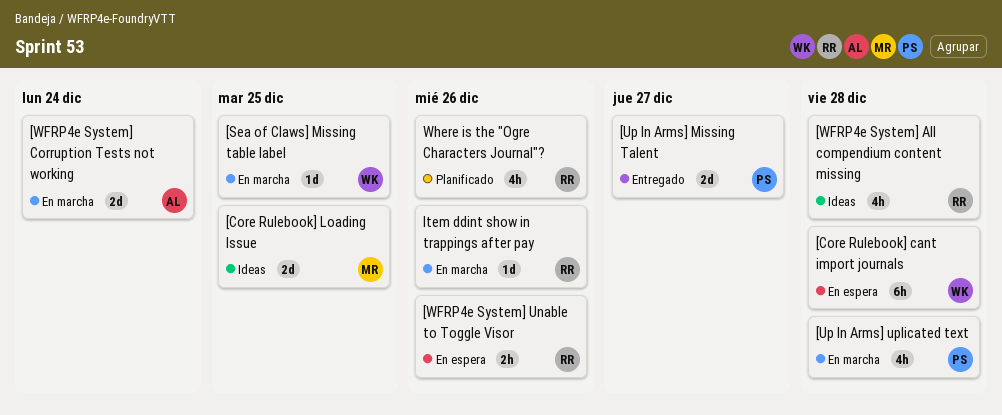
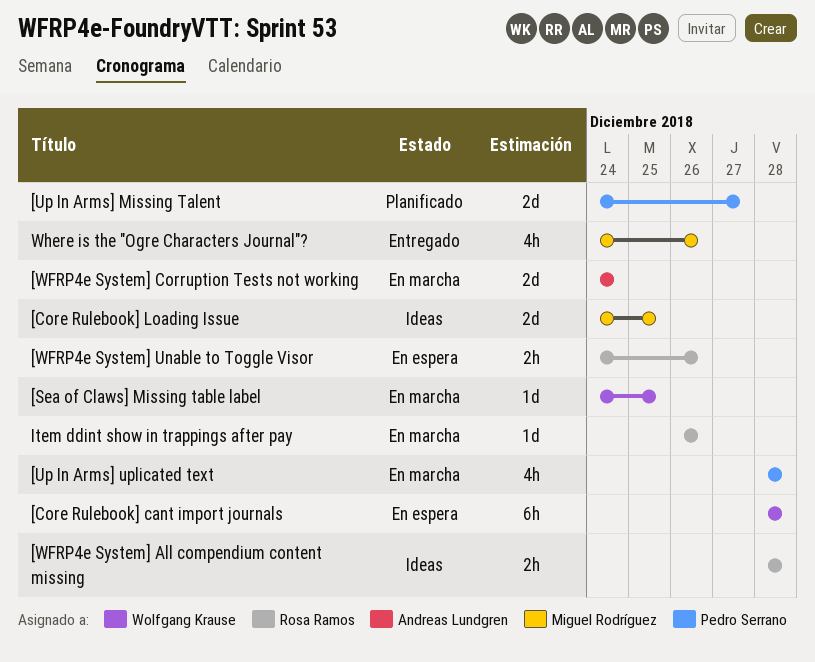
[Up In Arms] Missing Talent, status: Entregado -> Planificado
[WFRP4e System] All compendium content missing, estimate: 4h -> 2h
Where is the "Ogre Characters Journal"?, status: Planificado -> Entregado
Where is the "Ogre Characters Journal"?, owner: Rosa Ramos -> Miguel Rodríguez

